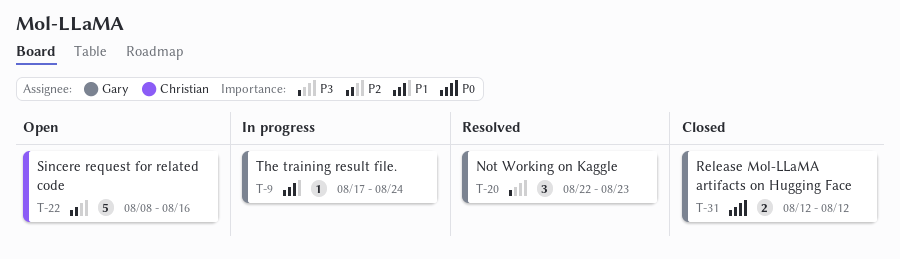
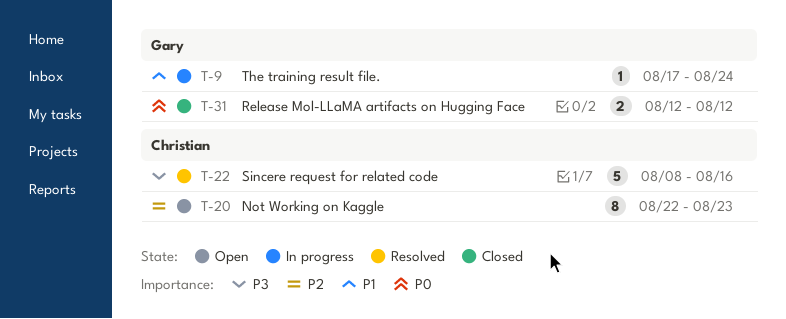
T-20, status: Resolved -> Open
T-20, owner: Gary -> Christian
T-20, priority: P3 -> P2
T-20, estimate: 3 -> 8
T-22, status: Open -> Resolved
T-22, priority: P2 -> P3

